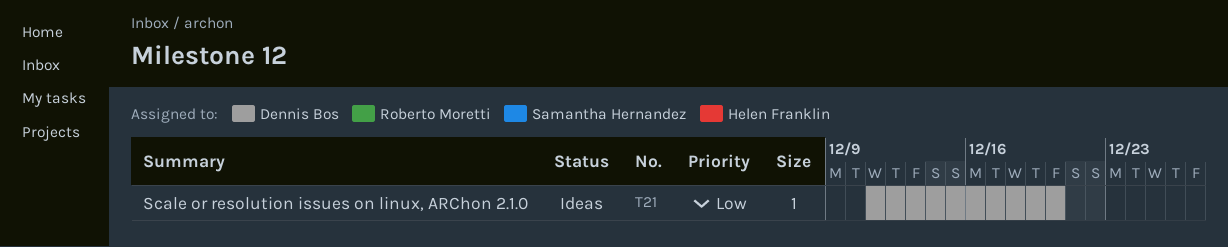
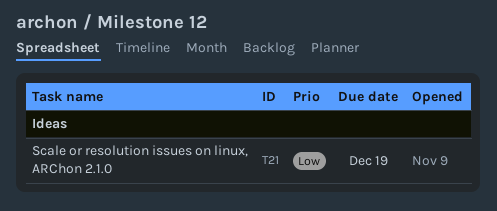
T21, due: Dec 20 -> Dec 19

